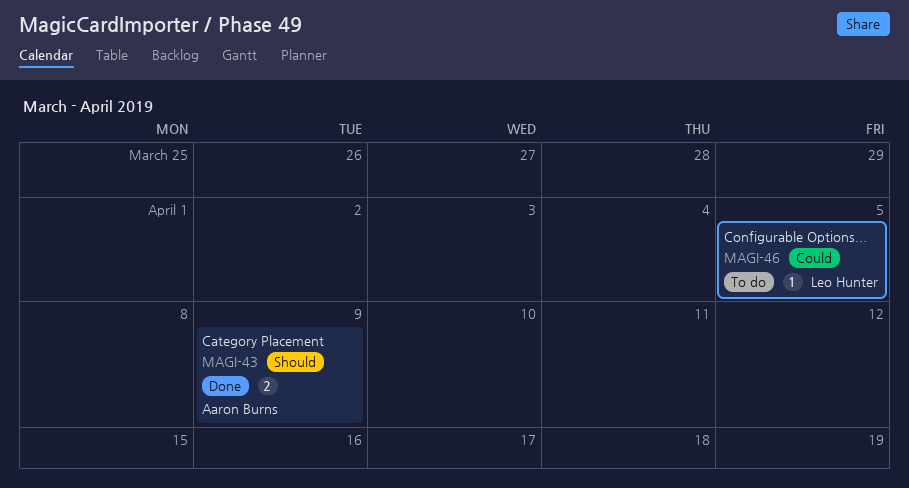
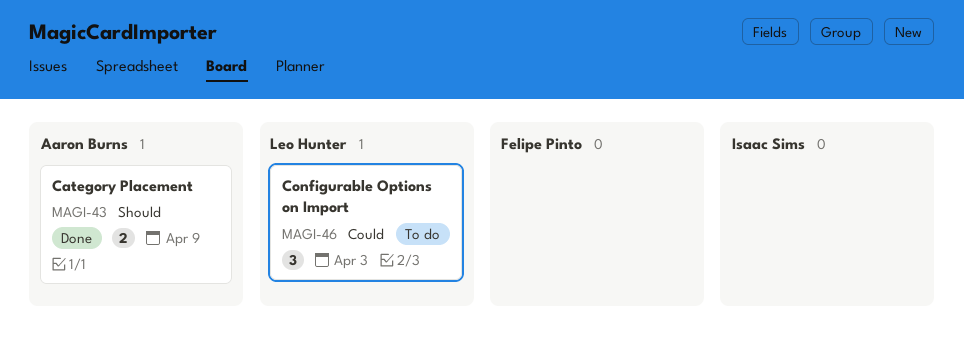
MAGI-46, estimate: 1 -> 3
MAGI-46, due: Apr 5 -> Apr 3

